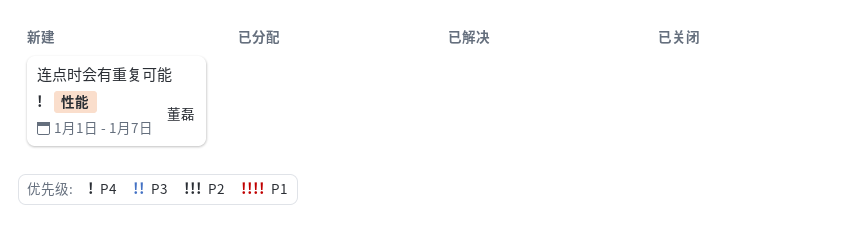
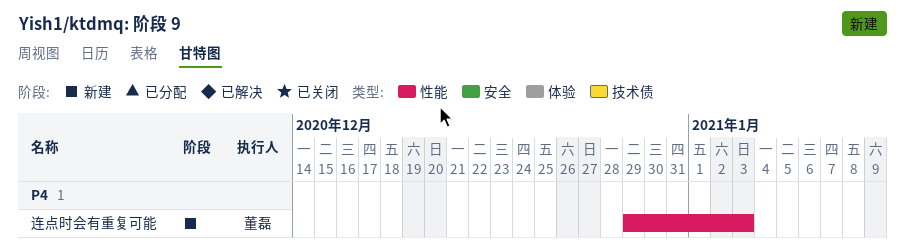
连点时会有重复可能, start: Jan 1 -> Dec 29
连点时会有重复可能, due: Jan 7 -> Jan 3

